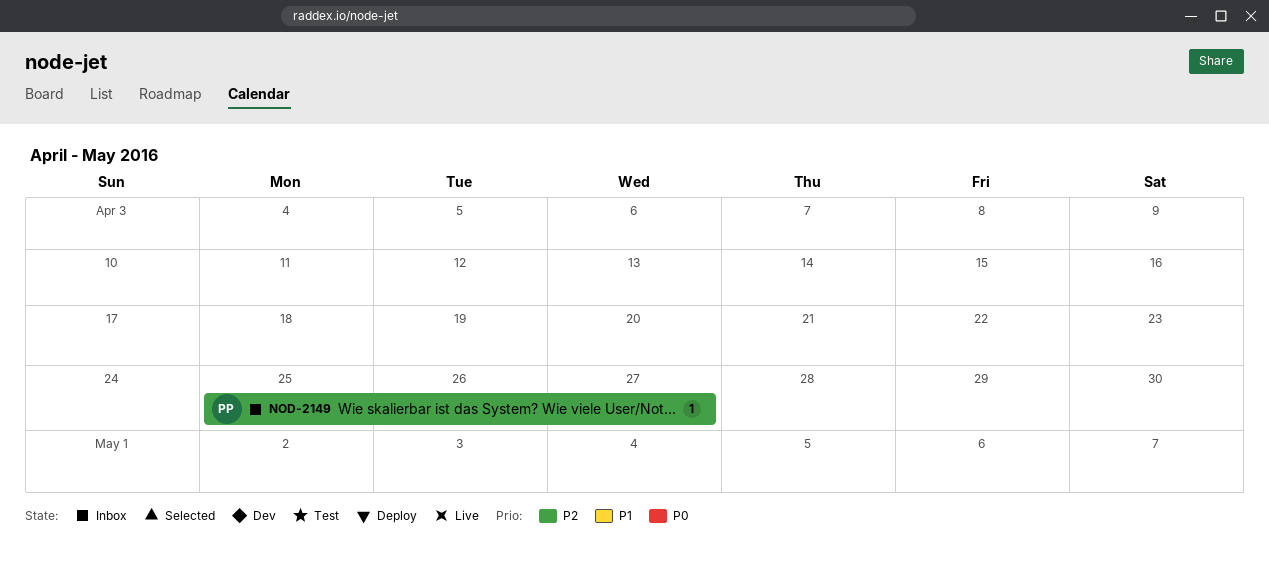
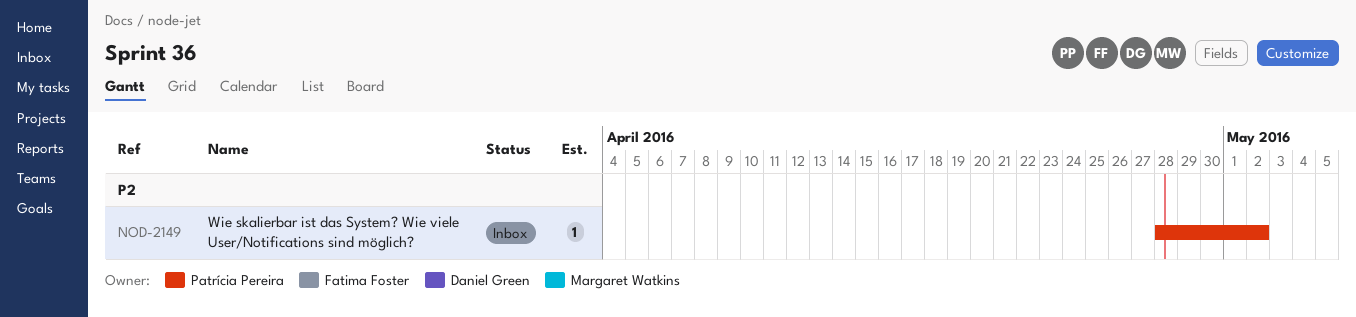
NOD-2149, start: Apr 25 -> Apr 28
NOD-2149, due: Apr 27 -> May 2

